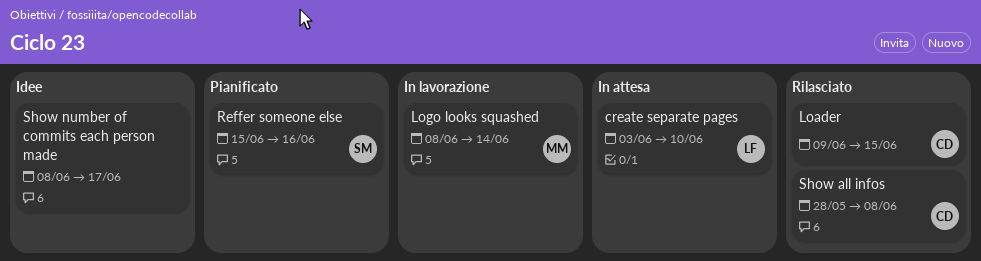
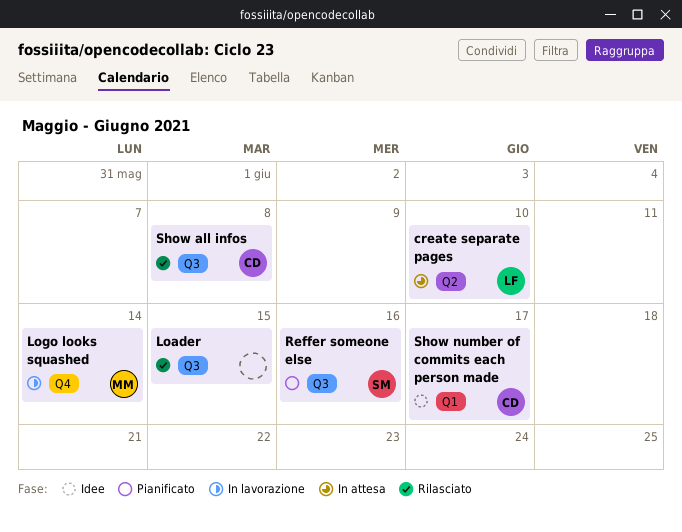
Loader, owner: CD -> none
Show number of commits each person made, owner: none -> CD

